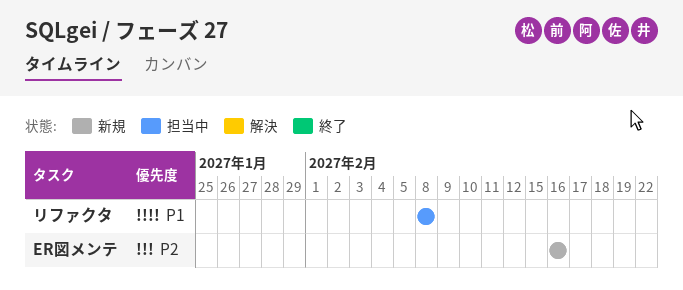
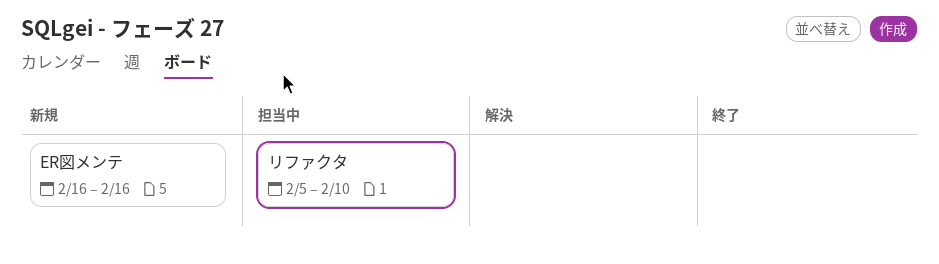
リファクタ, start: Feb 8 -> Feb 5
リファクタ, due: Feb 8 -> Feb 10

